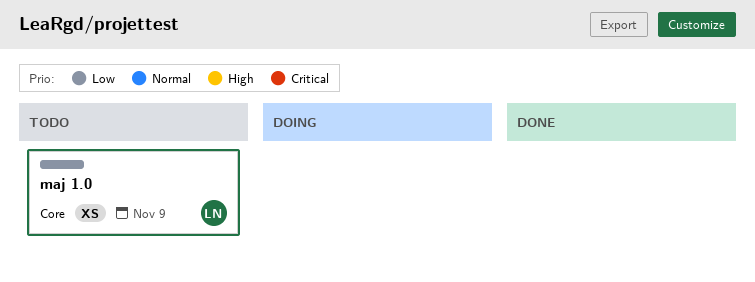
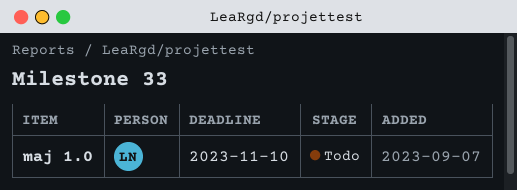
maj 1.0, due: Nov 9 -> Nov 10

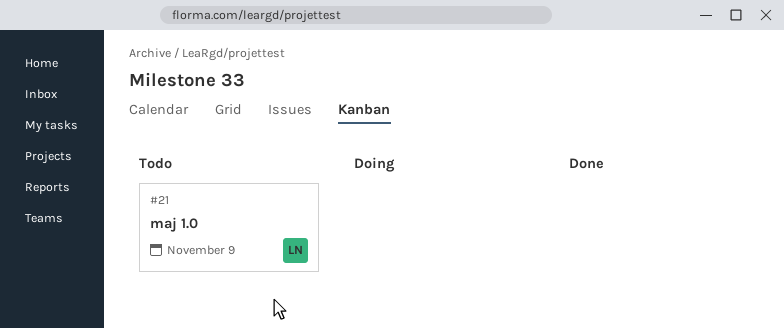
maj 1.0, due: Nov 10 -> Nov 9

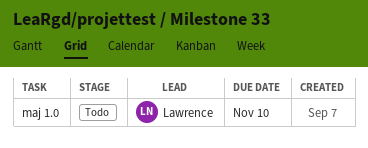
maj 1.0, due: Nov 9 -> Nov 10

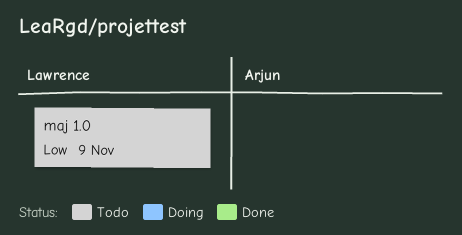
maj 1.0, due: Nov 10 -> Nov 9

